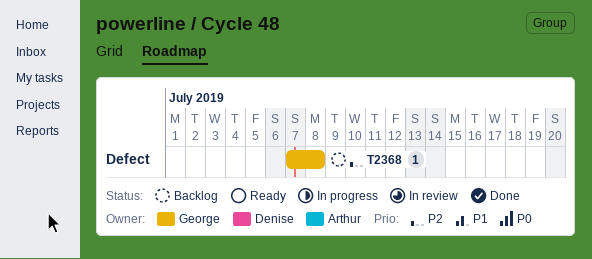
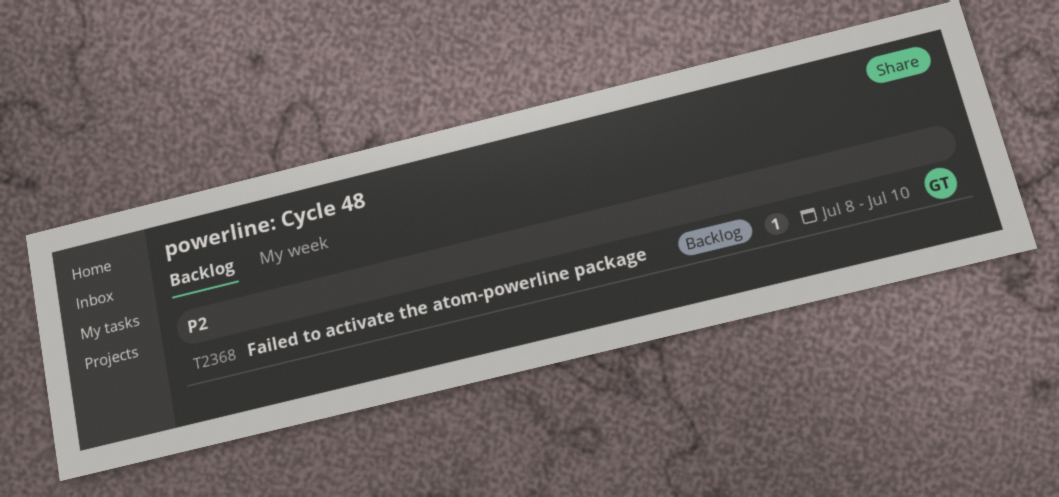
T2368, start: Jul 7 -> Jul 8
T2368, due: Jul 8 -> Jul 10

